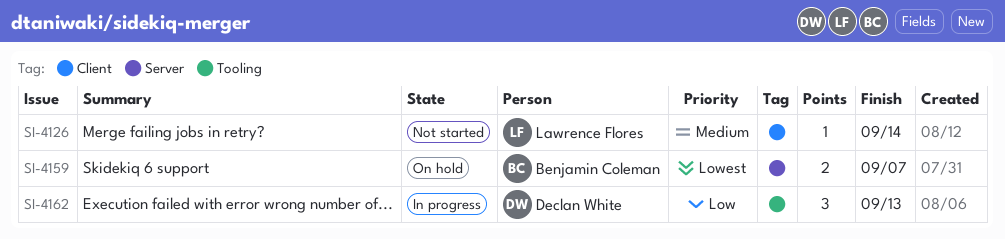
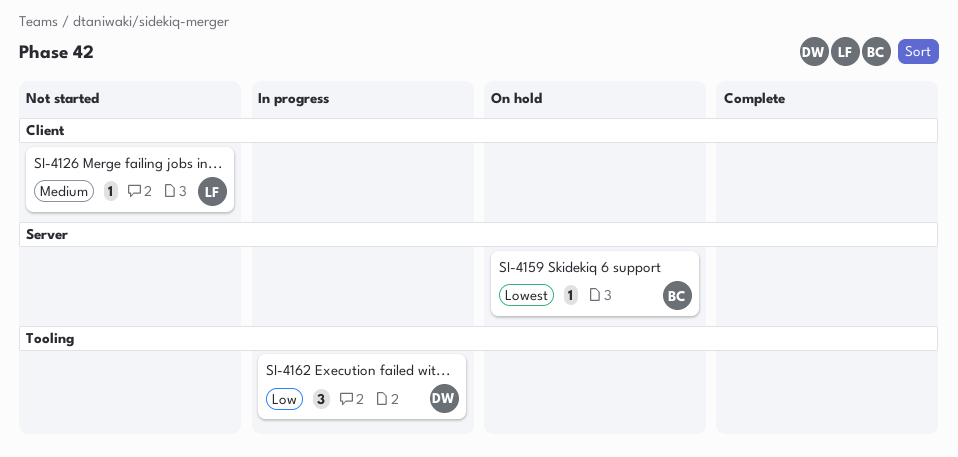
SI-4159, estimate: 2 -> 1

